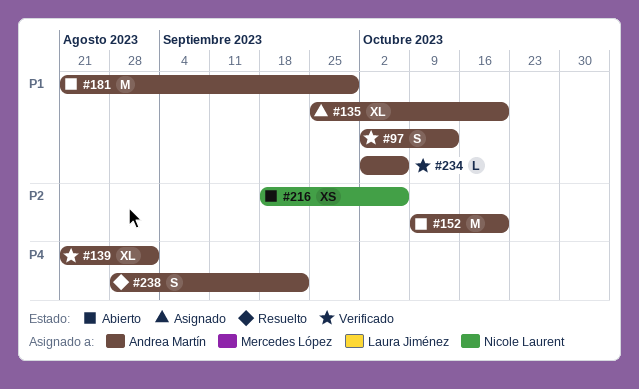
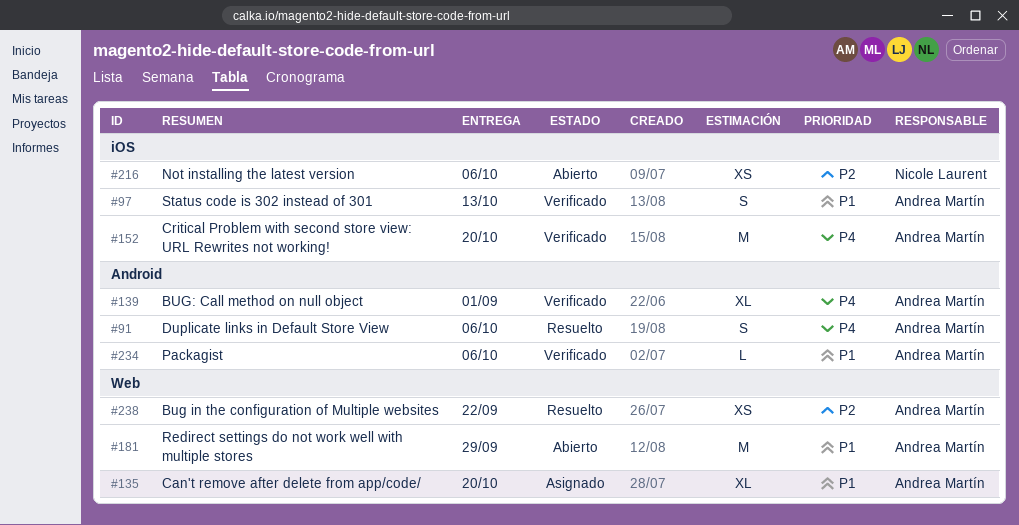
#91: none -> present
#152, status: Abierto -> Verificado
#152, priority: P2 -> P4
#238, priority: P4 -> P2
#238, estimate: S -> XS

